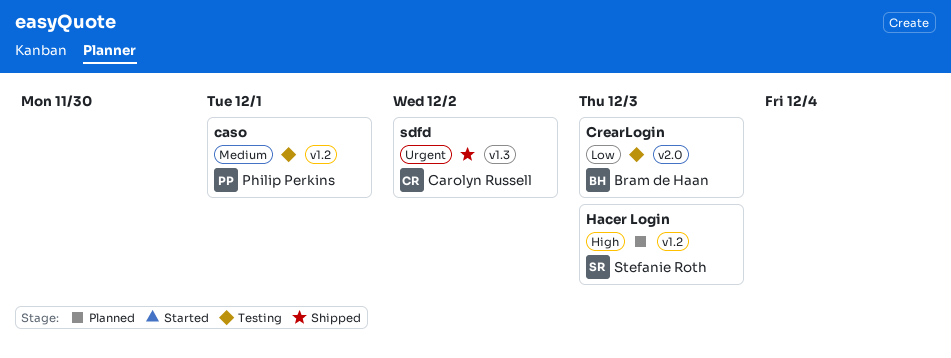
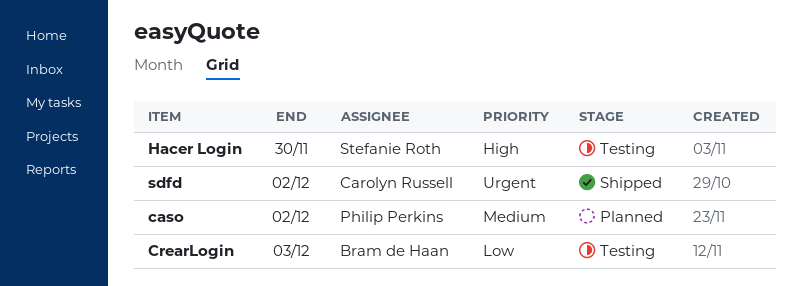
caso, status: Testing -> Planned
caso, due: Dec 1 -> Dec 2
Hacer Login, status: Planned -> Testing
Hacer Login, due: Dec 3 -> Nov 30

